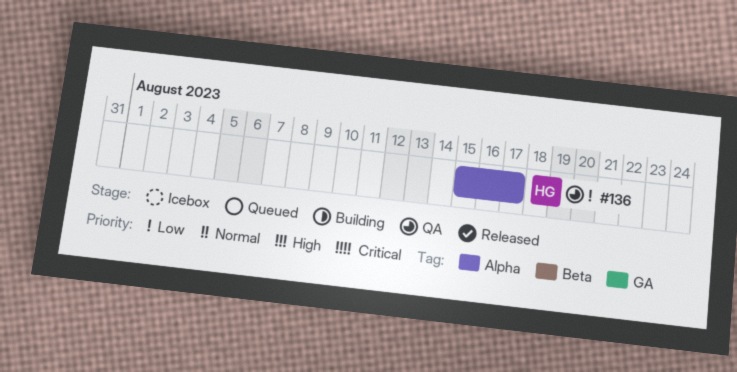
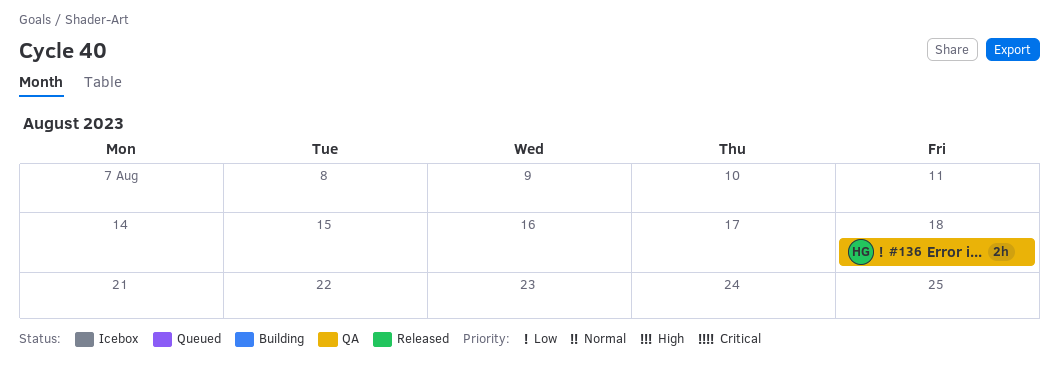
#136, start: Aug 15 -> Aug 18
#136, due: Aug 17 -> Aug 18

